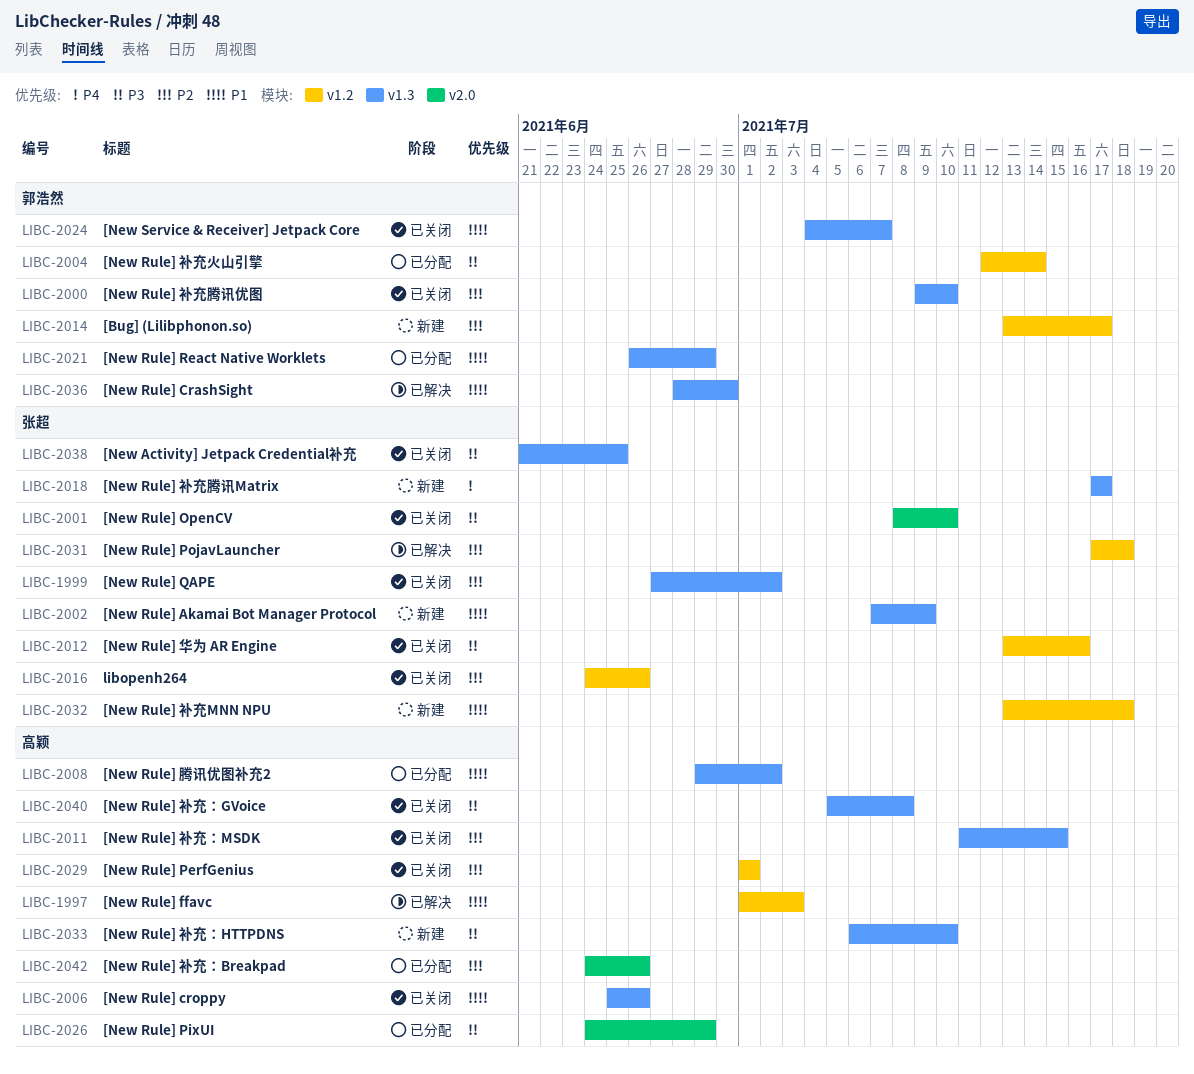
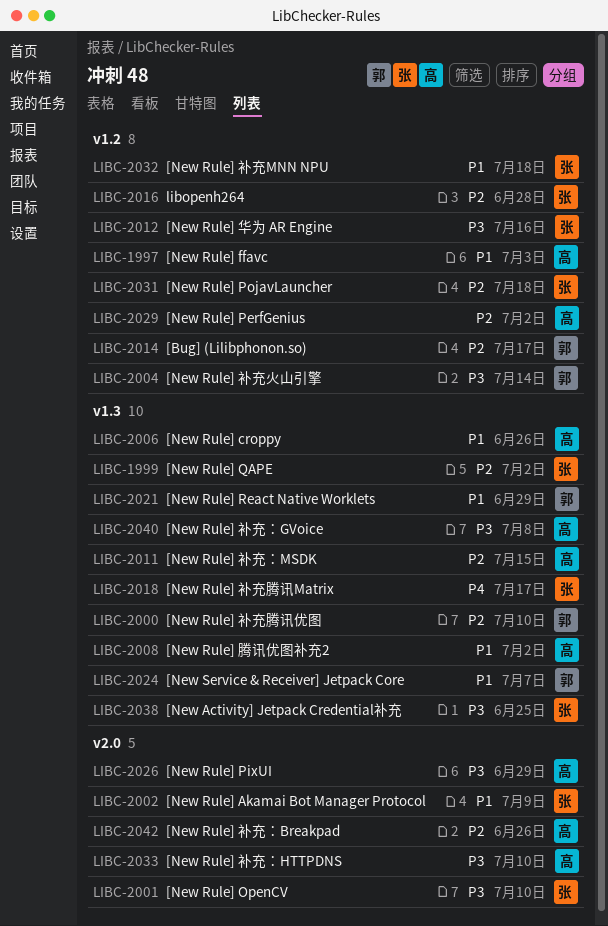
LIBC-2002, label: v1.3 -> v2.0
LIBC-2016, due: Jun 26 -> Jun 28
LIBC-2029, due: Jul 1 -> Jul 2
LIBC-2033, label: v1.3 -> v2.0
LIBC-2036: present -> none

